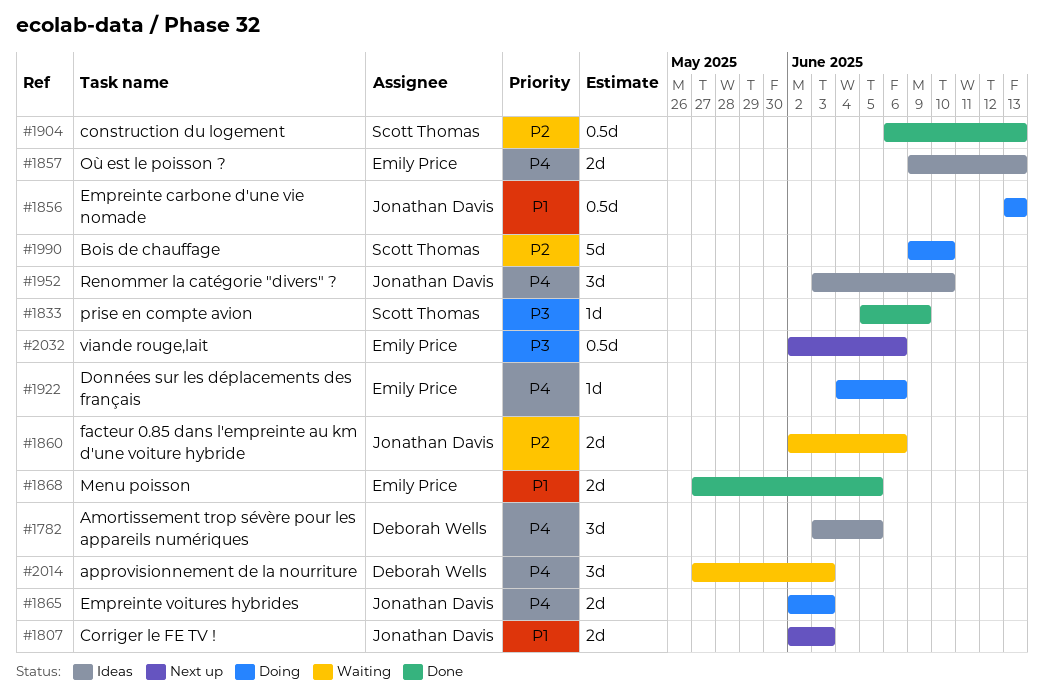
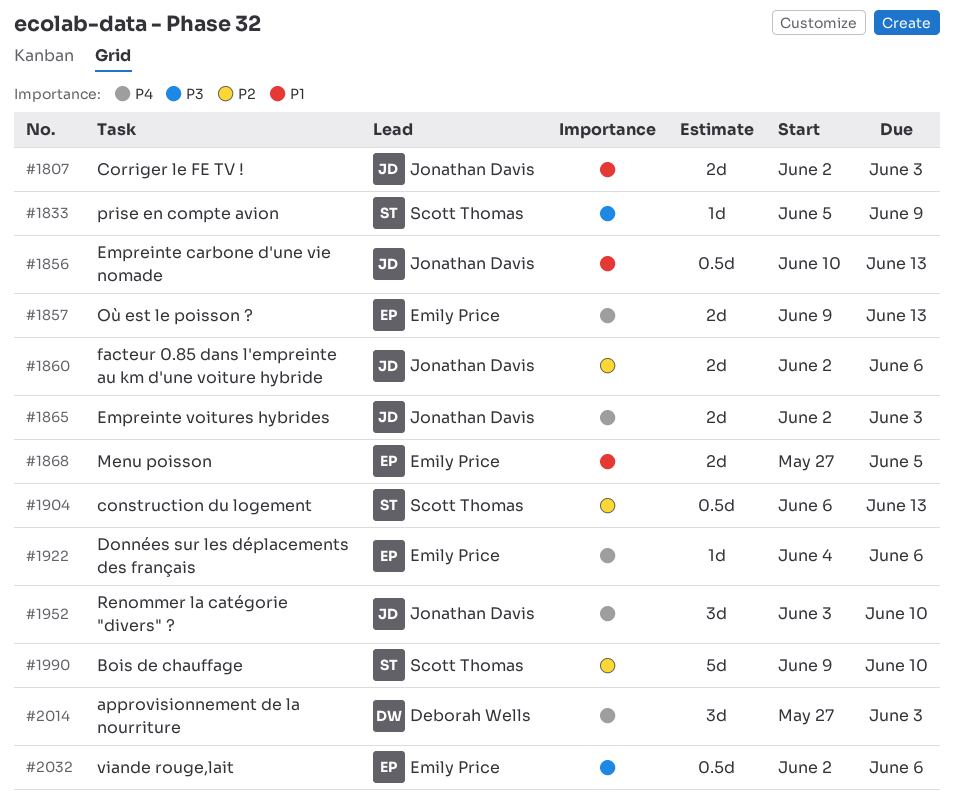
#1782: present -> none
#1856, start: Jun 13 -> Jun 10

